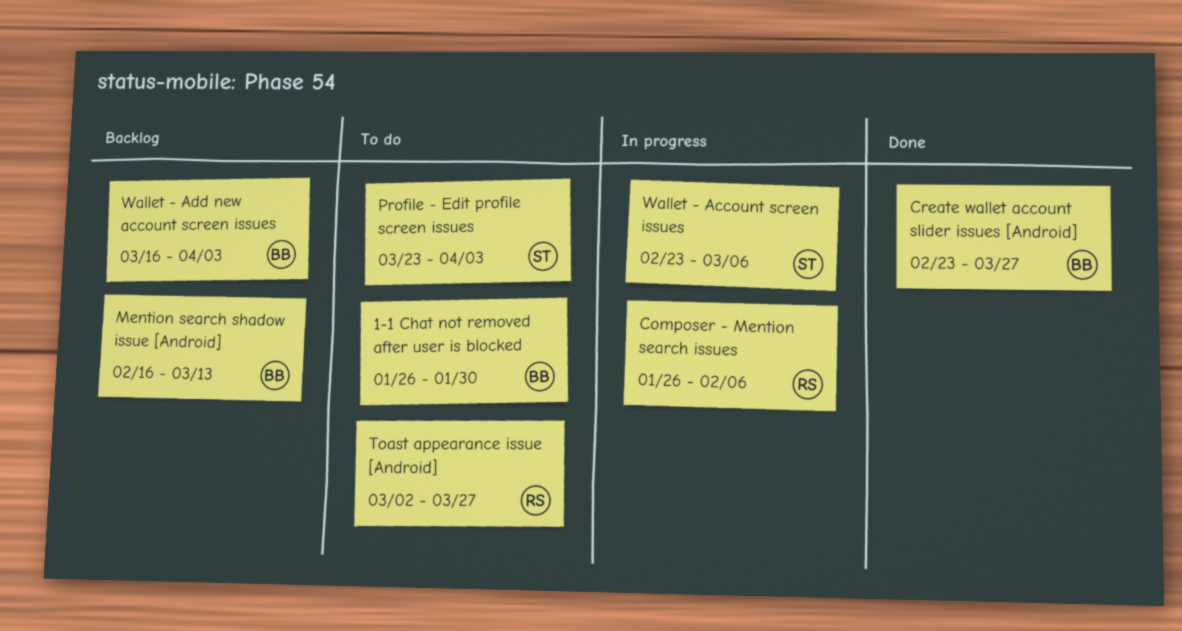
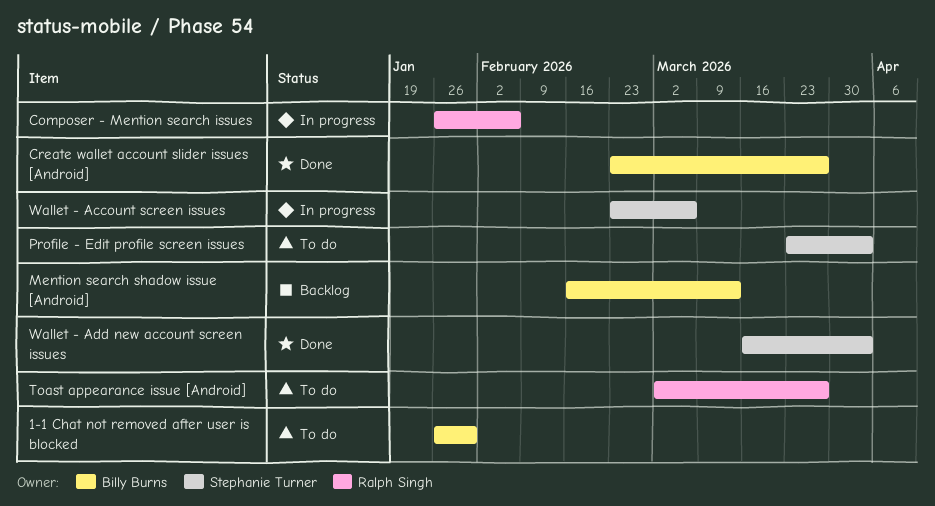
Wallet - Add new account screen issues, status: Backlog -> Done
Wallet - Add new account screen issues, owner: Billy Burns -> Stephanie Turner

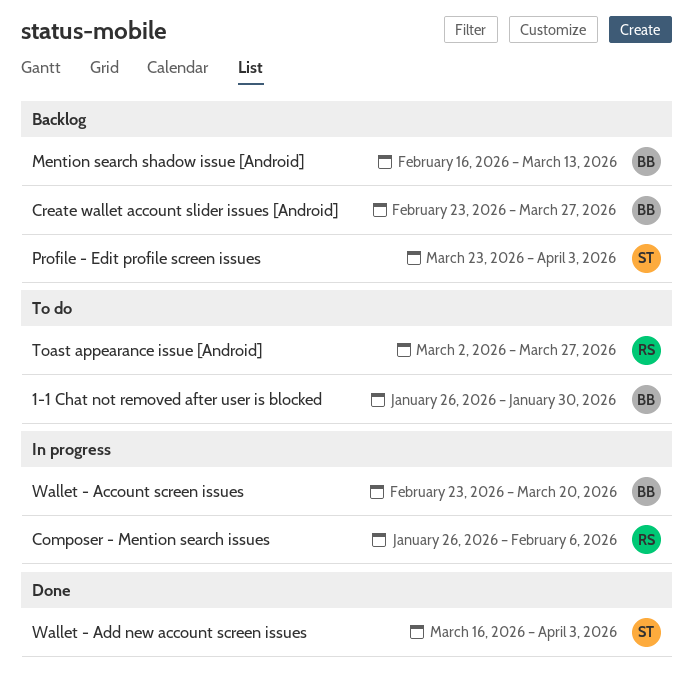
Create wallet account slider issues [Android], status: Done -> Backlog
Profile - Edit profile screen issues, status: To do -> Backlog
Wallet - Account screen issues, owner: Stephanie Turner -> Billy Burns
Wallet - Account screen issues, due: Mar 6 -> Mar 20

